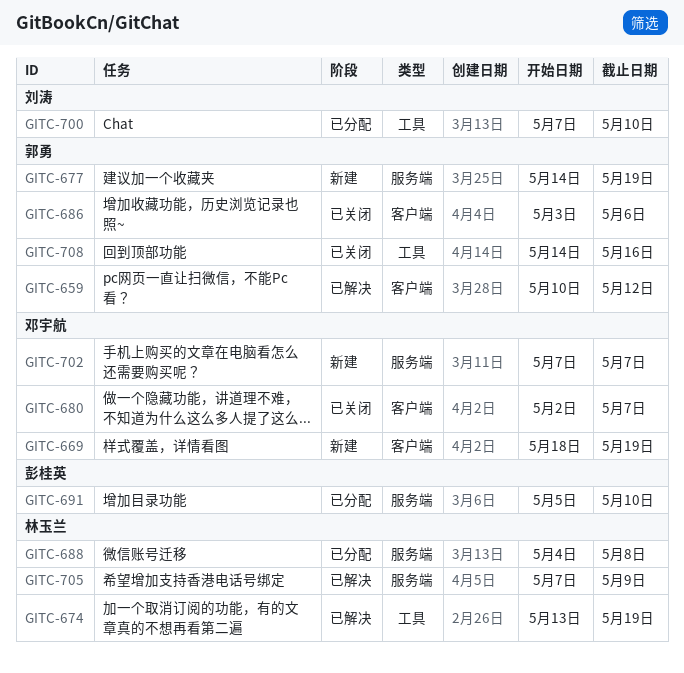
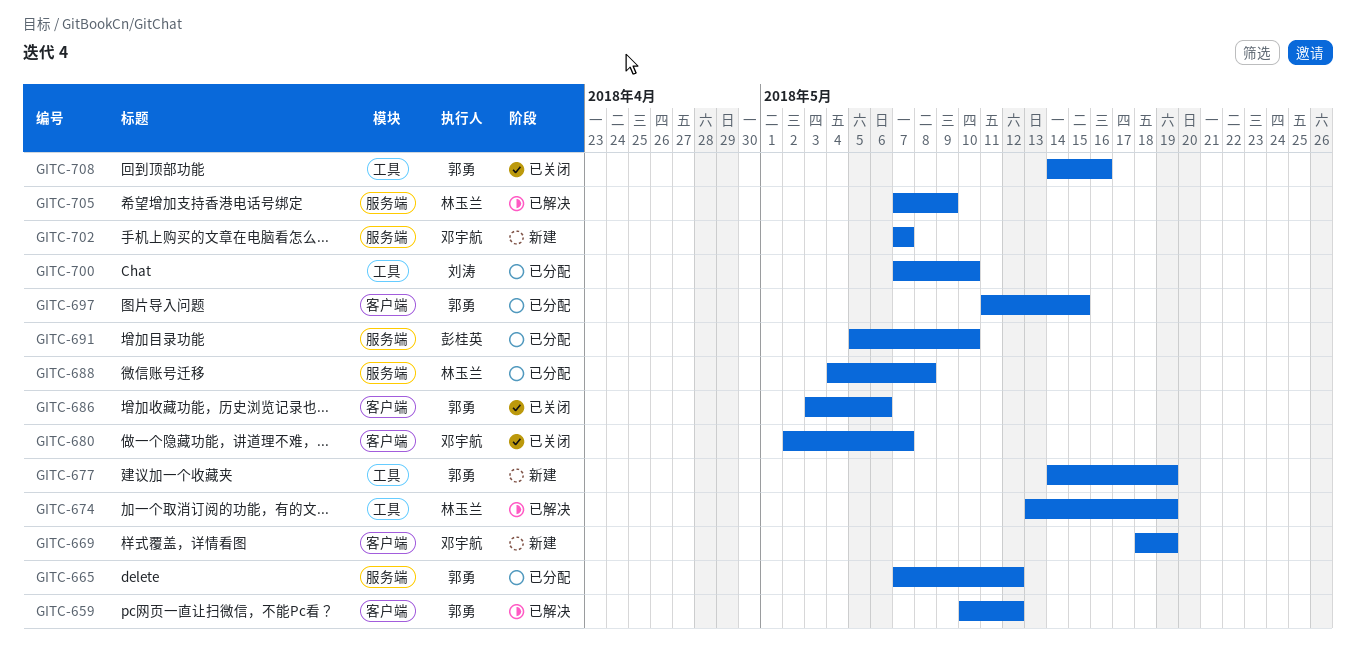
GITC-665: none -> present
GITC-677, label: 服务端 -> 工具
GITC-697: none -> present

